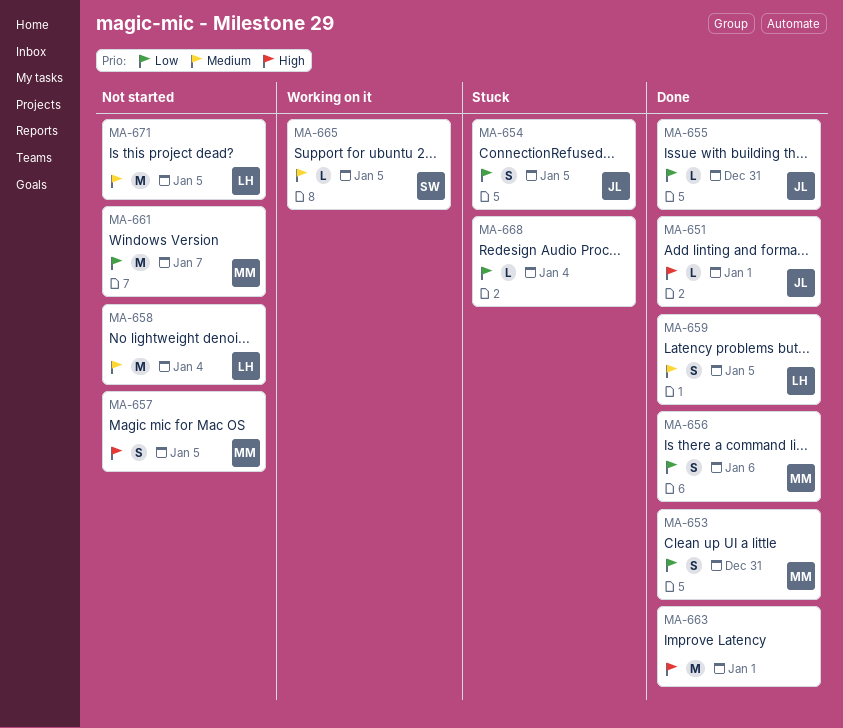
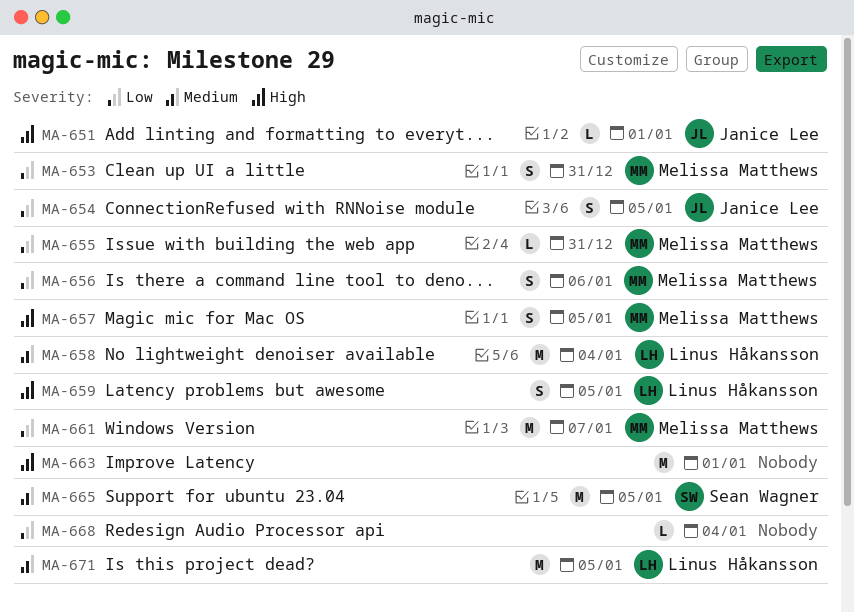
MA-655, owner: Janice Lee -> Melissa Matthews
MA-659, priority: Medium -> High
MA-665, estimate: L -> M

